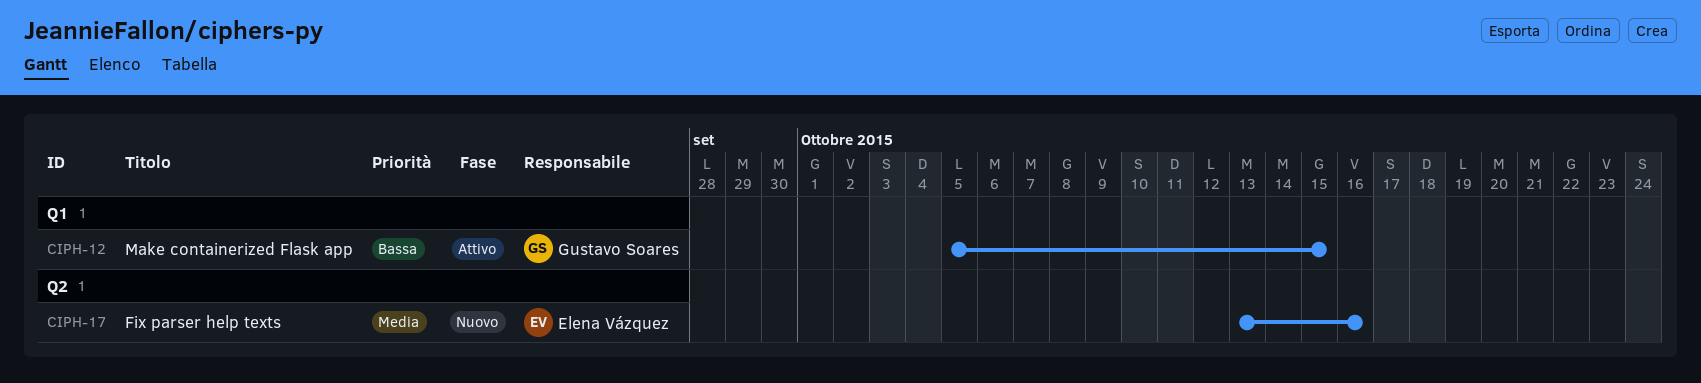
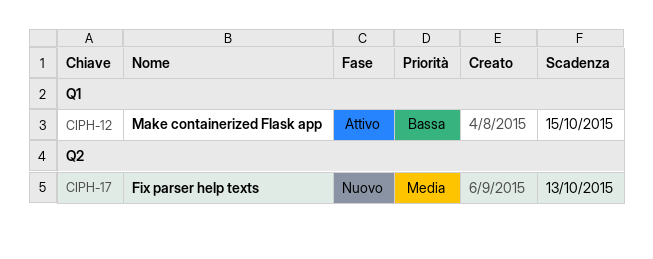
CIPH-17, due: Oct 16 -> Oct 13

